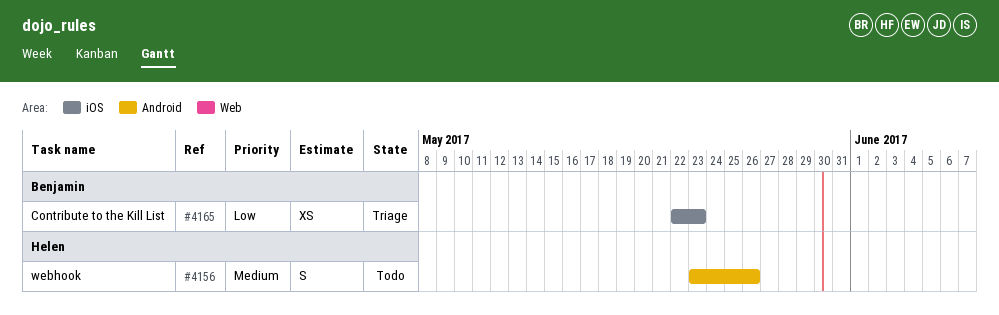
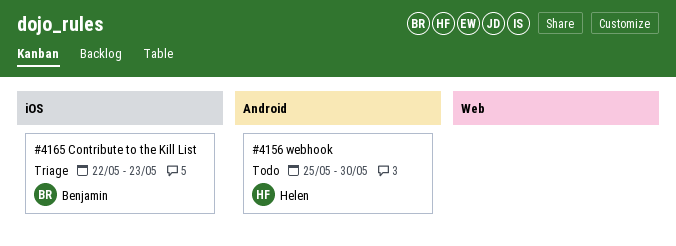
#4156, start: May 23 -> May 25
#4156, due: May 26 -> May 30

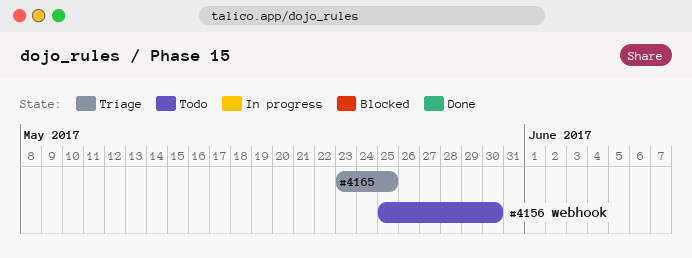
#4165, start: May 22 -> May 23
#4165, due: May 23 -> May 25

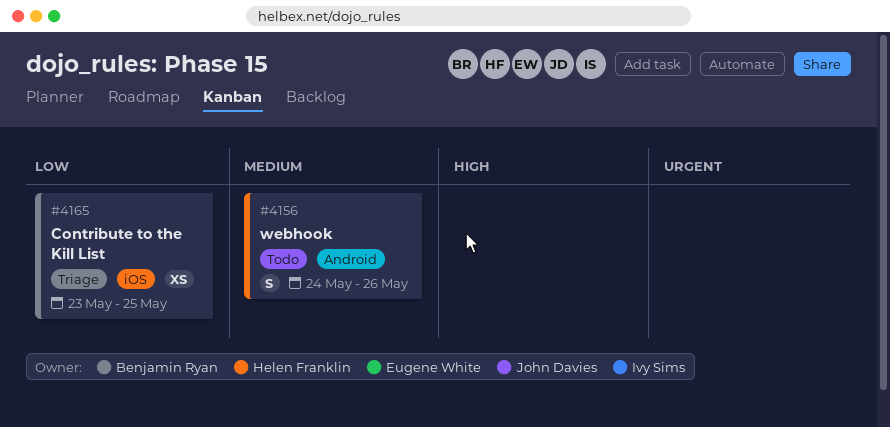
#4156, start: May 25 -> May 24
#4156, due: May 30 -> May 26

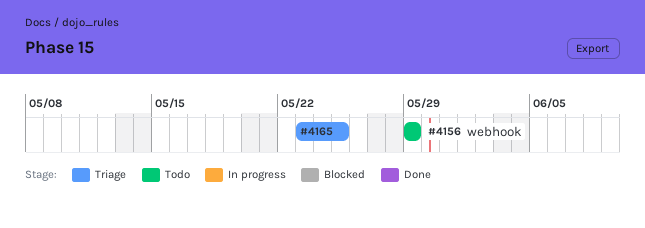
#4156, start: May 24 -> May 29
#4156, due: May 26 -> May 29

